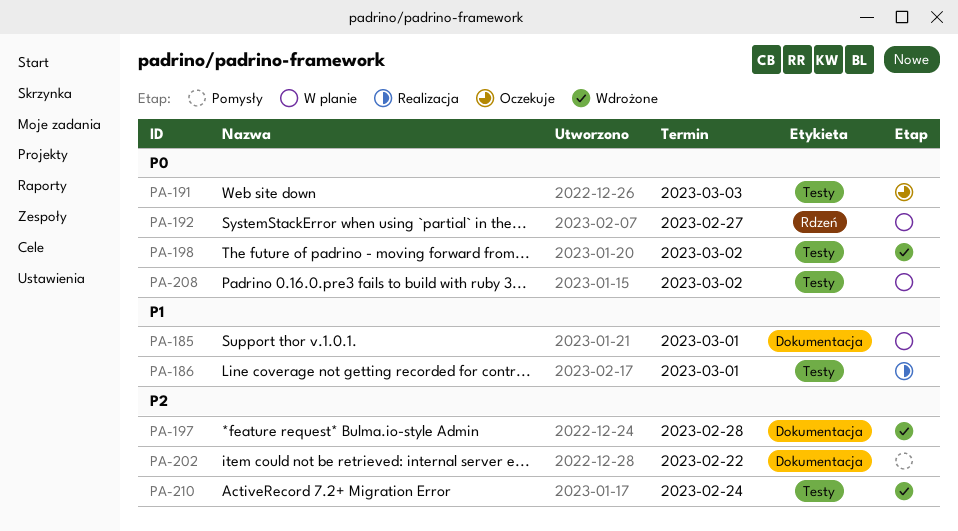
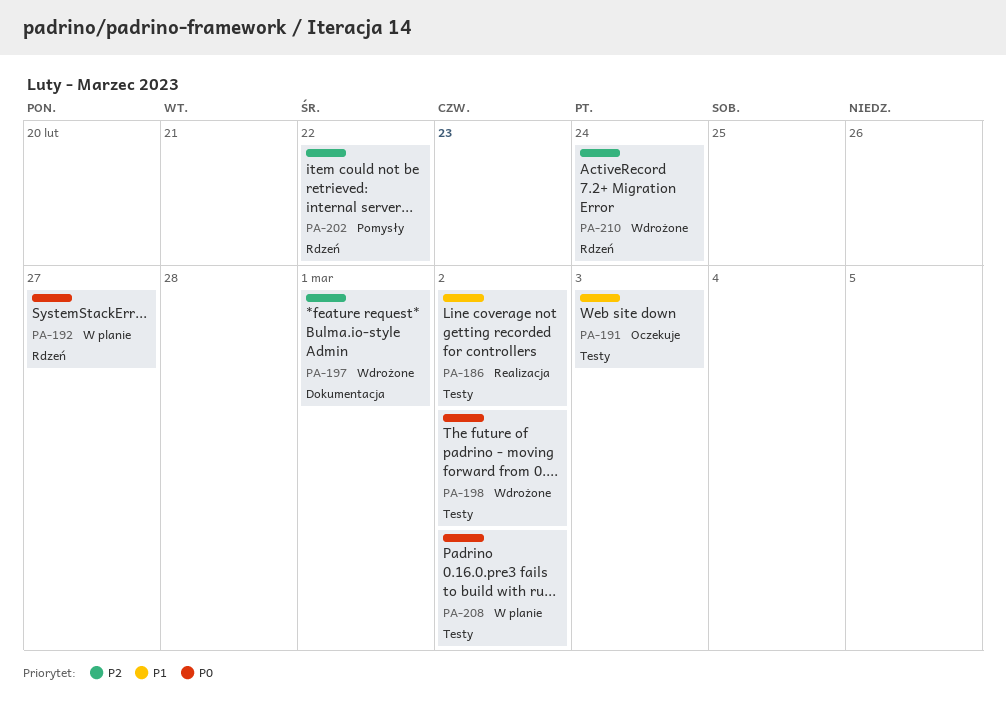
PA-185: present -> none
PA-186, due: Mar 1 -> Mar 2
PA-191, priority: P0 -> P1
PA-197, due: Feb 28 -> Mar 1
PA-202, label: Dokumentacja -> Rdzeń
PA-210, label: Testy -> Rdzeń

